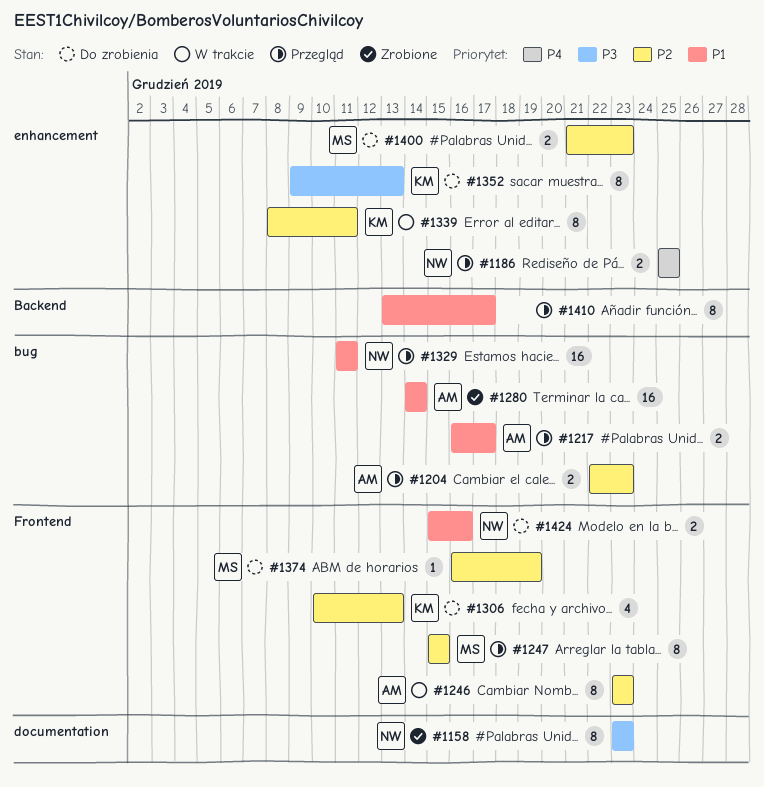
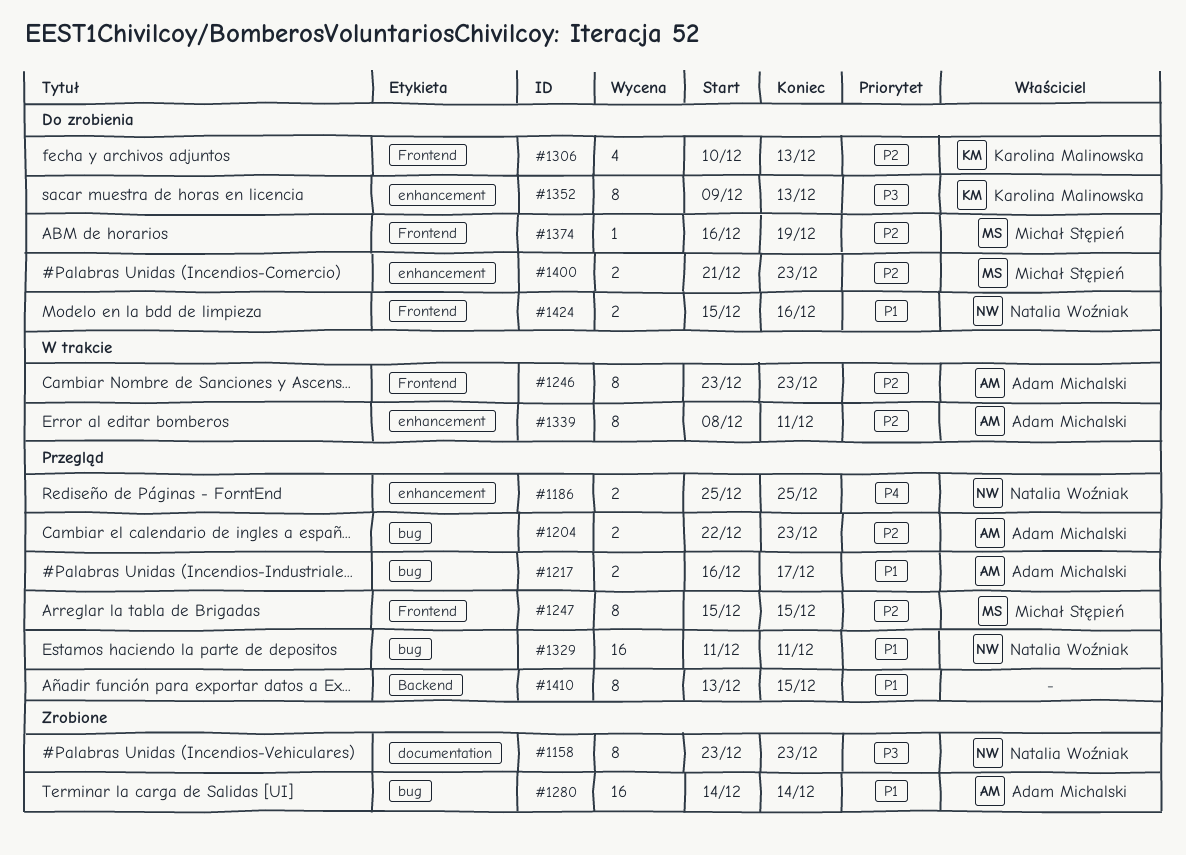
#1339, owner: Karolina Malinowska -> Adam Michalski
#1410, due: Dec 17 -> Dec 15

